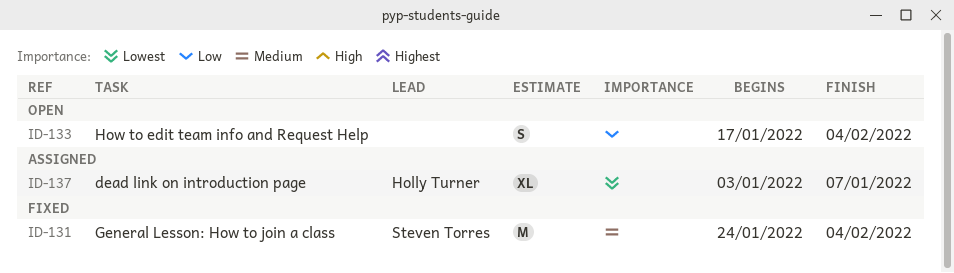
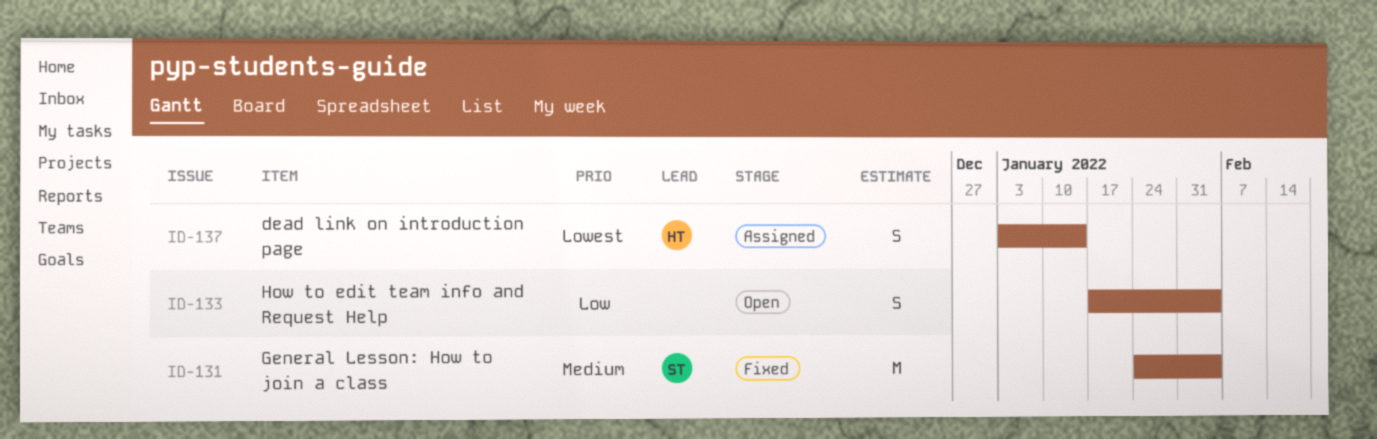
ID-137, estimate: XL -> S
ID-137, due: Jan 7 -> Jan 14

